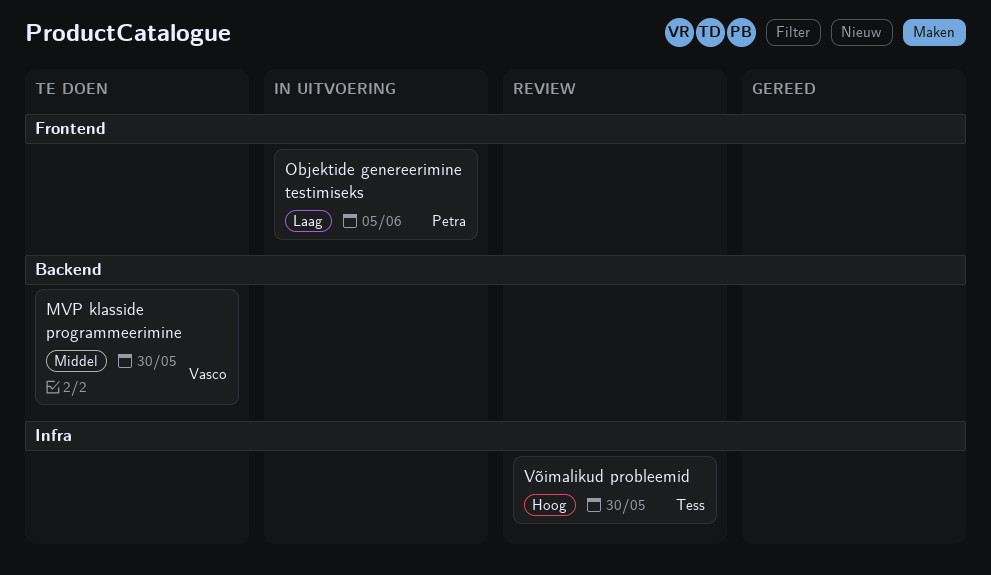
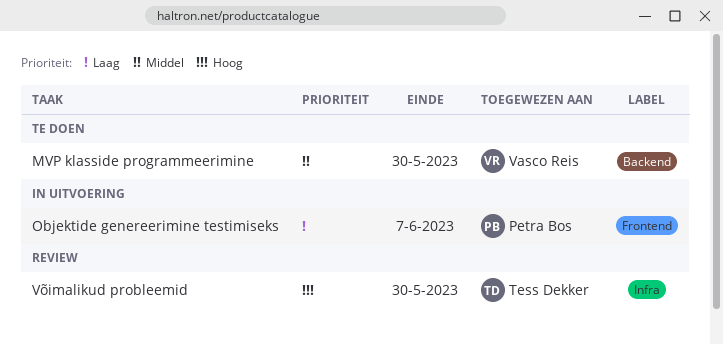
Objektide genereerimine testimiseks, due: Jun 5 -> Jun 7

